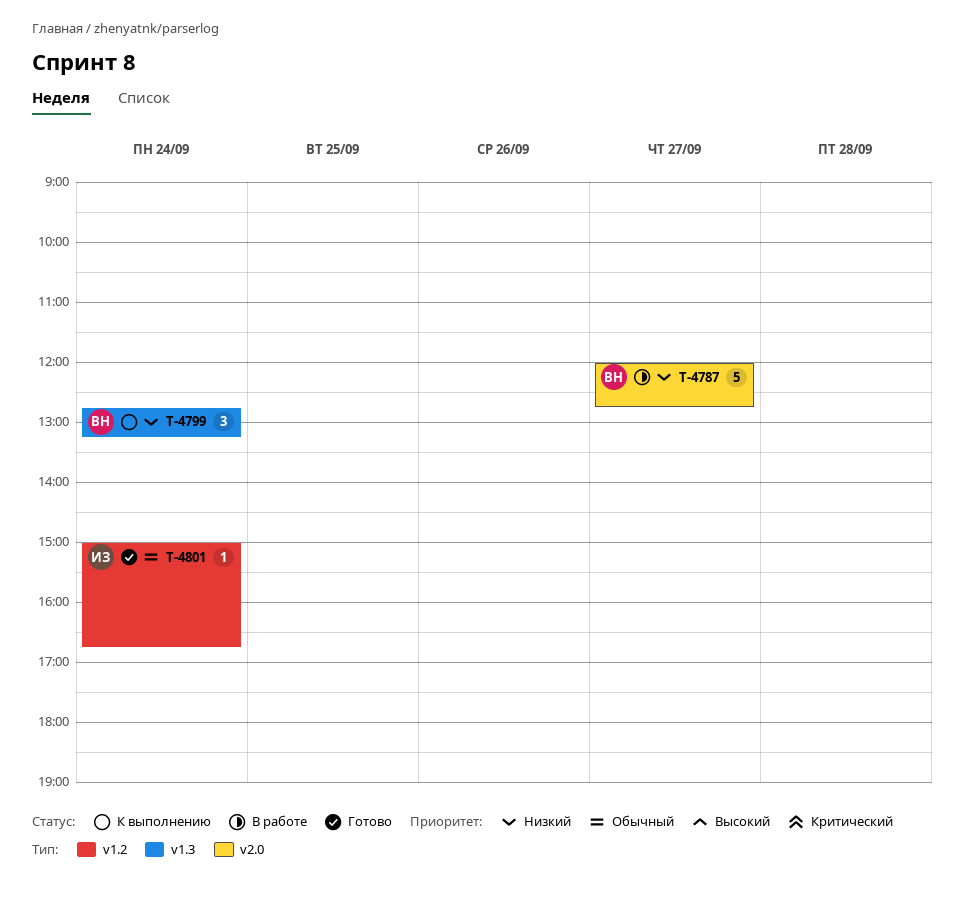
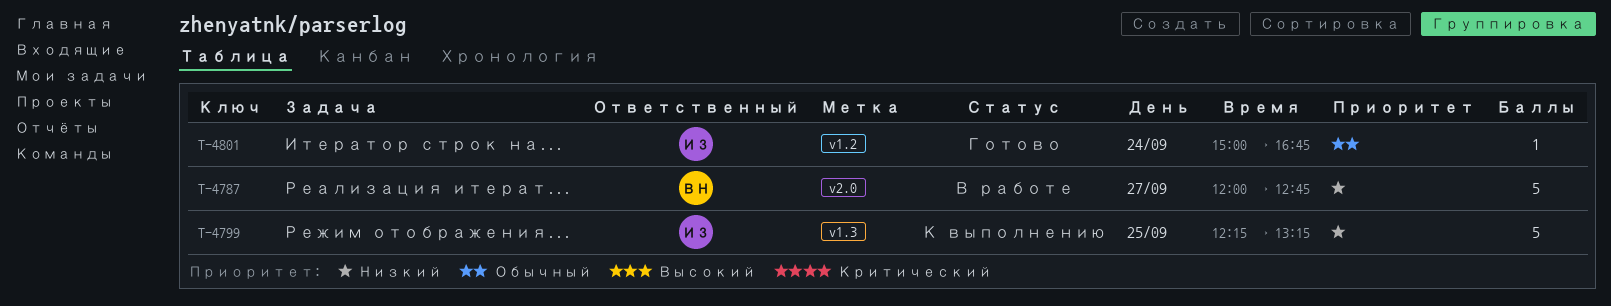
T-4799, owner: ВН -> ИЗ
T-4799, estimate: 3 -> 5
T-4799, day: Sep 24 -> Sep 25
T-4799, begins: 12:45 -> 12:15

